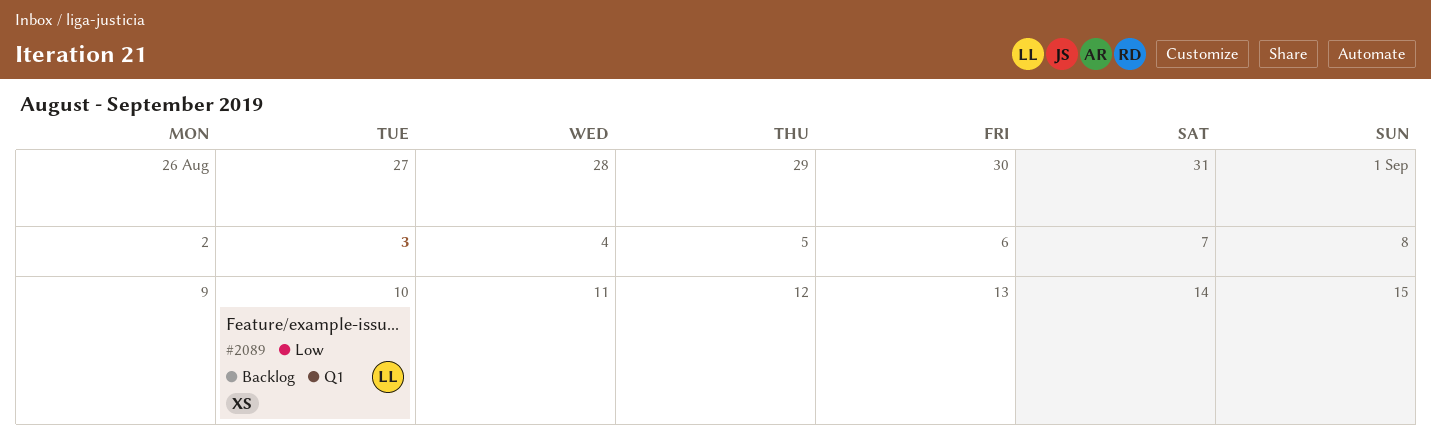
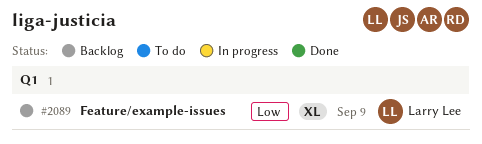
#2089, estimate: XS -> XL
#2089, due: Sep 10 -> Sep 9

